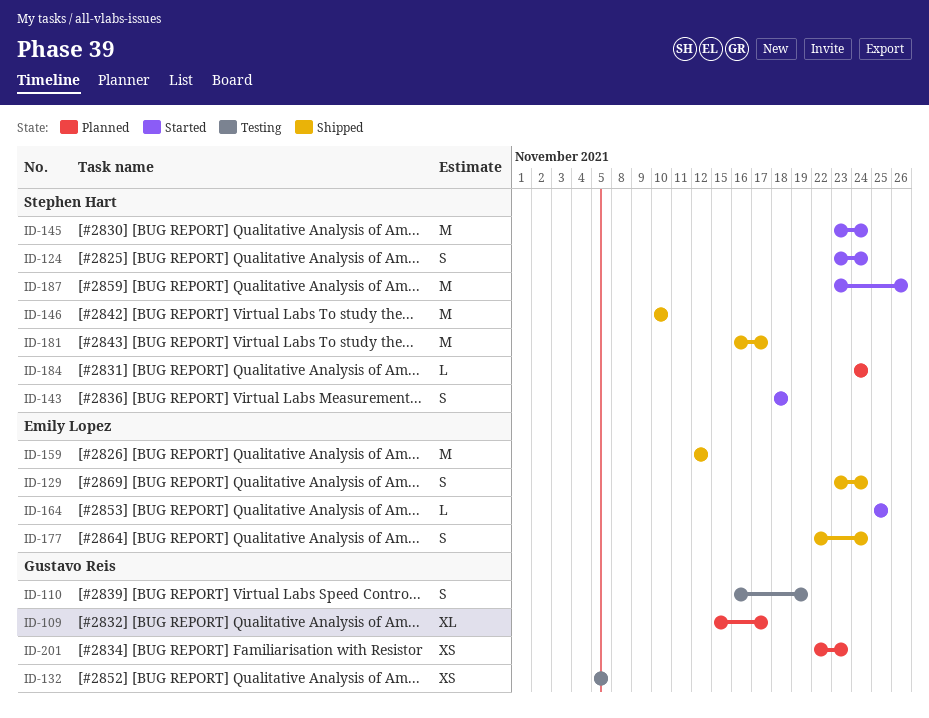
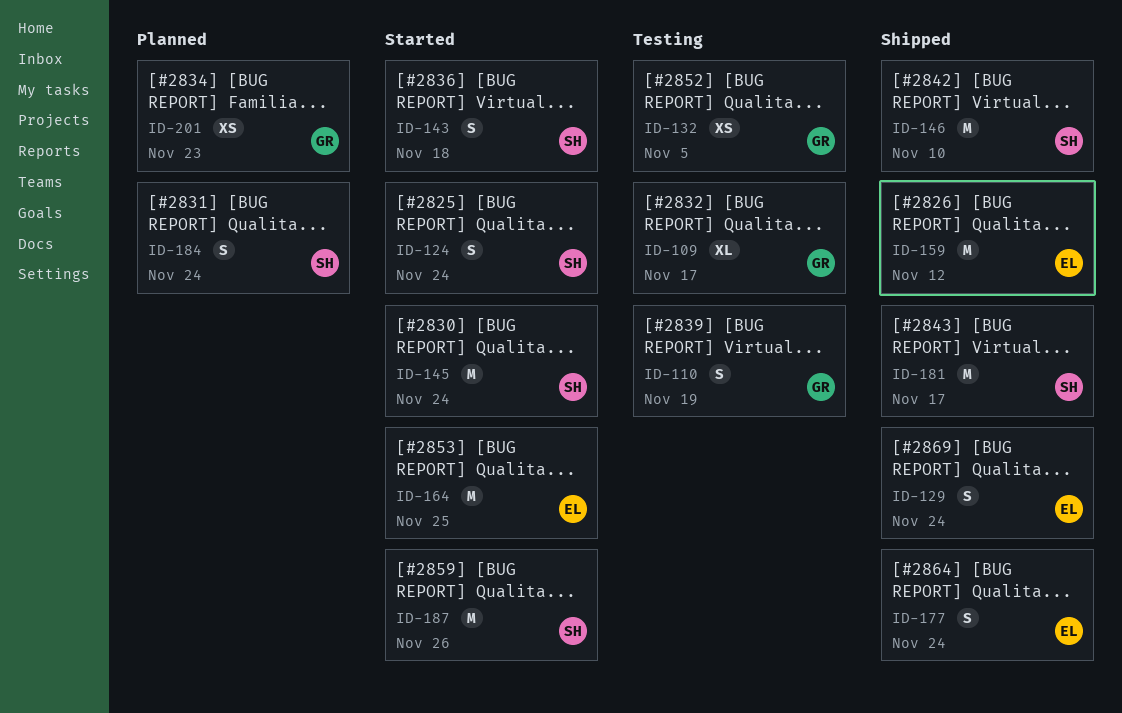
ID-109, status: Planned -> Testing
ID-164, estimate: L -> M
ID-184, estimate: L -> S

